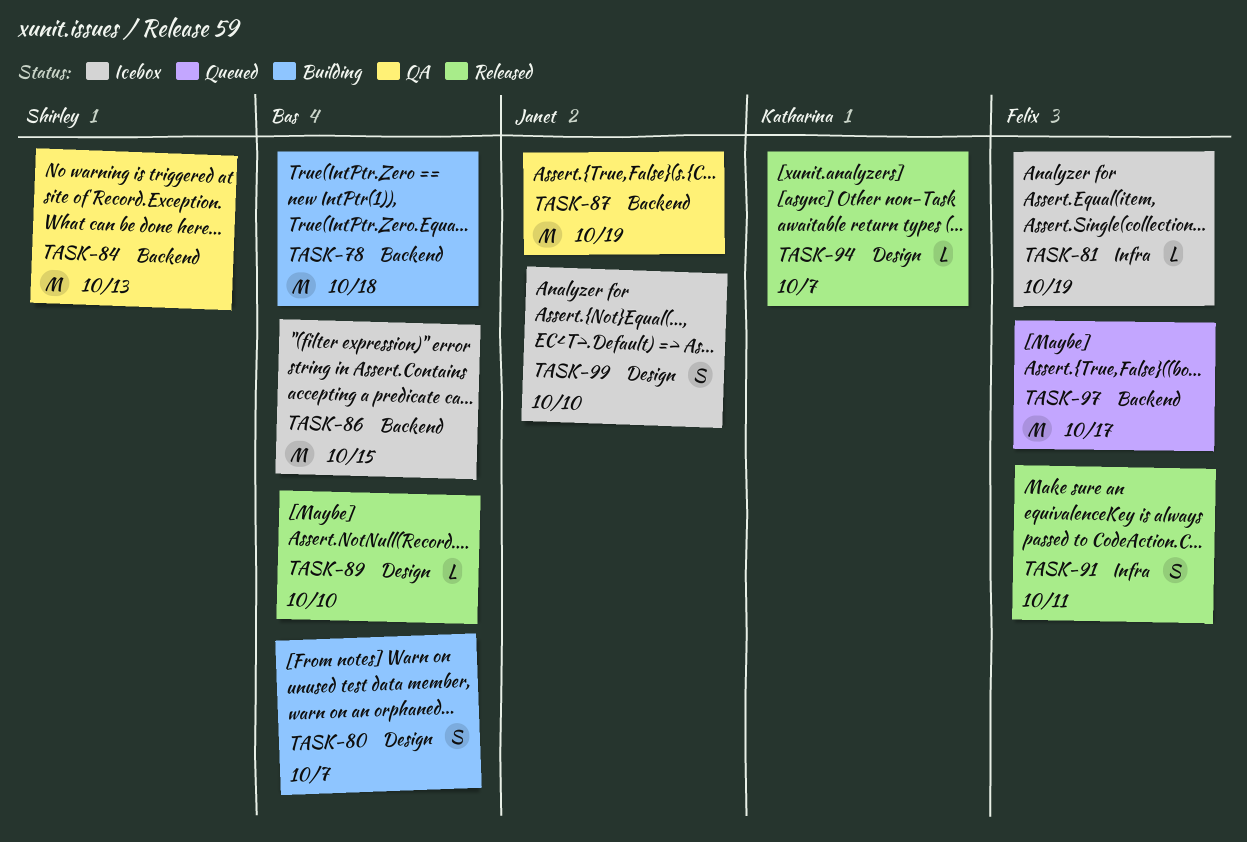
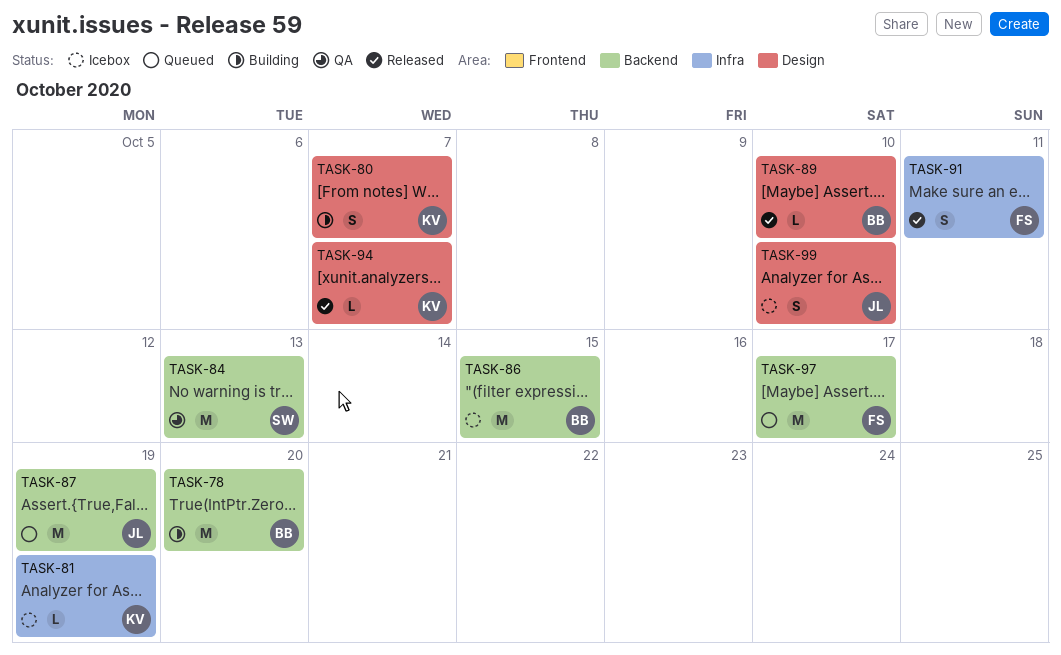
TASK-78, due: Oct 18 -> Oct 20
TASK-80, owner: Bas -> Katharina
TASK-81, owner: Felix -> Katharina
TASK-87, status: QA -> Queued

